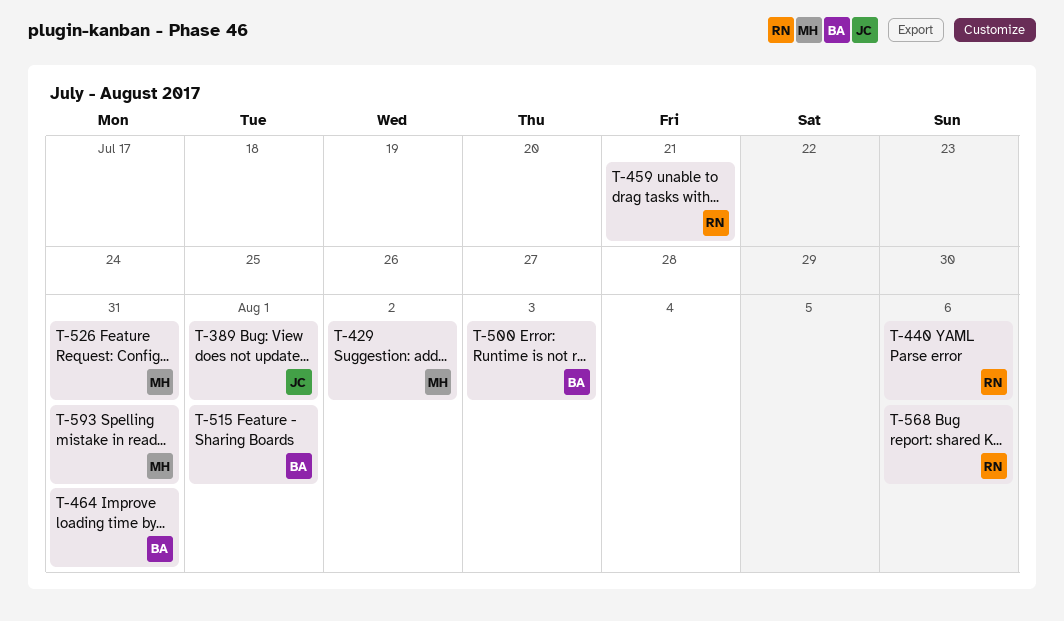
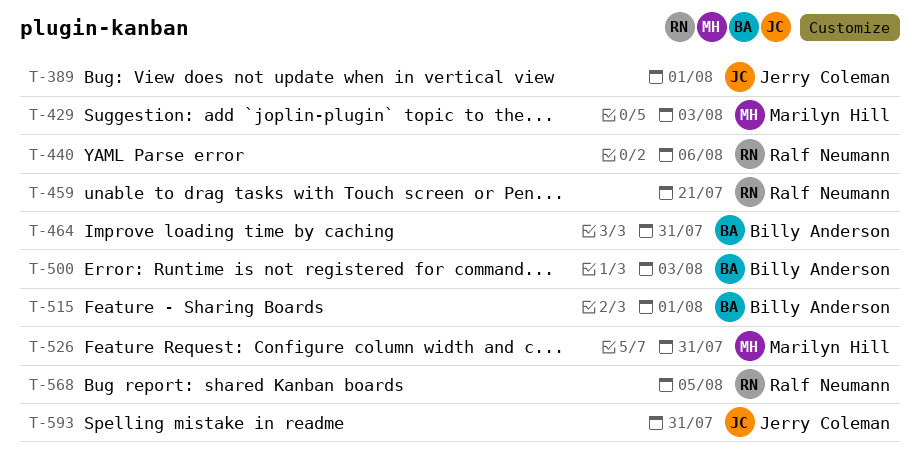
T-429, due: Aug 2 -> Aug 3
T-568, due: Aug 6 -> Aug 5
T-593, owner: Marilyn Hill -> Jerry Coleman

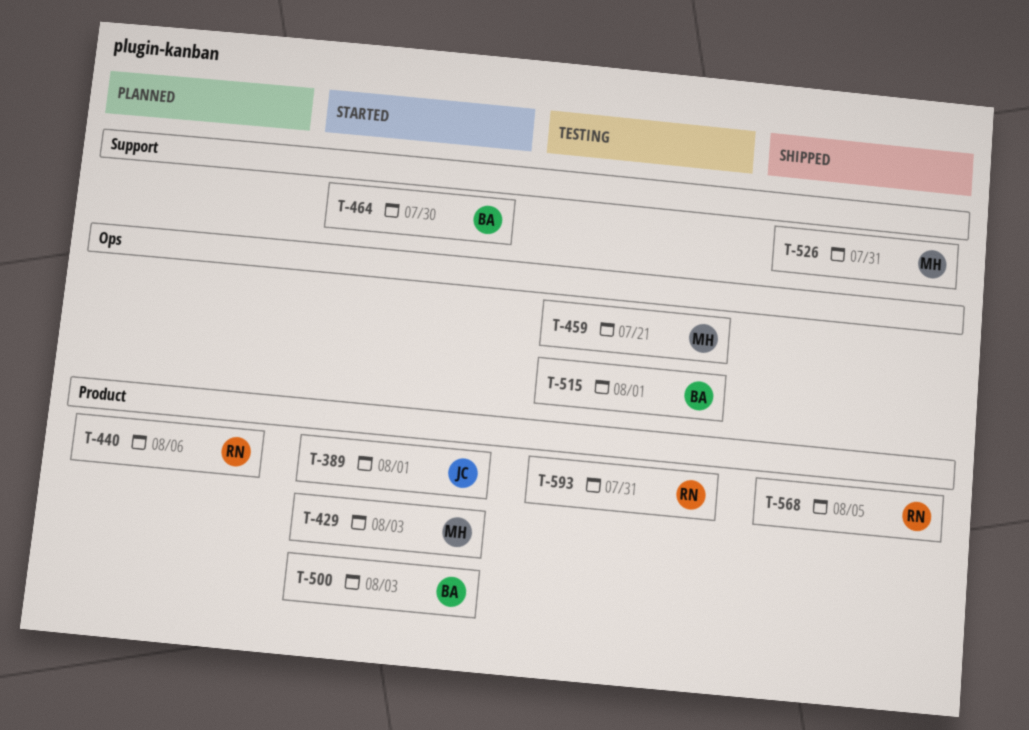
T-459, owner: Ralf Neumann -> Marilyn Hill
T-464, due: Jul 31 -> Jul 30
T-593, owner: Jerry Coleman -> Ralf Neumann

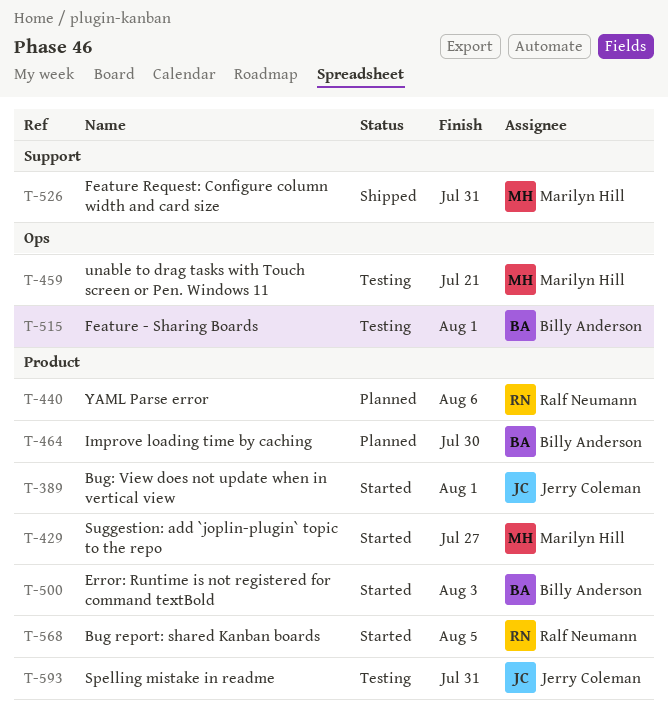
T-429, due: Aug 3 -> Jul 27
T-464, status: Started -> Planned
T-464, label: Support -> Product
T-568, status: Shipped -> Started
T-593, owner: Ralf Neumann -> Jerry Coleman

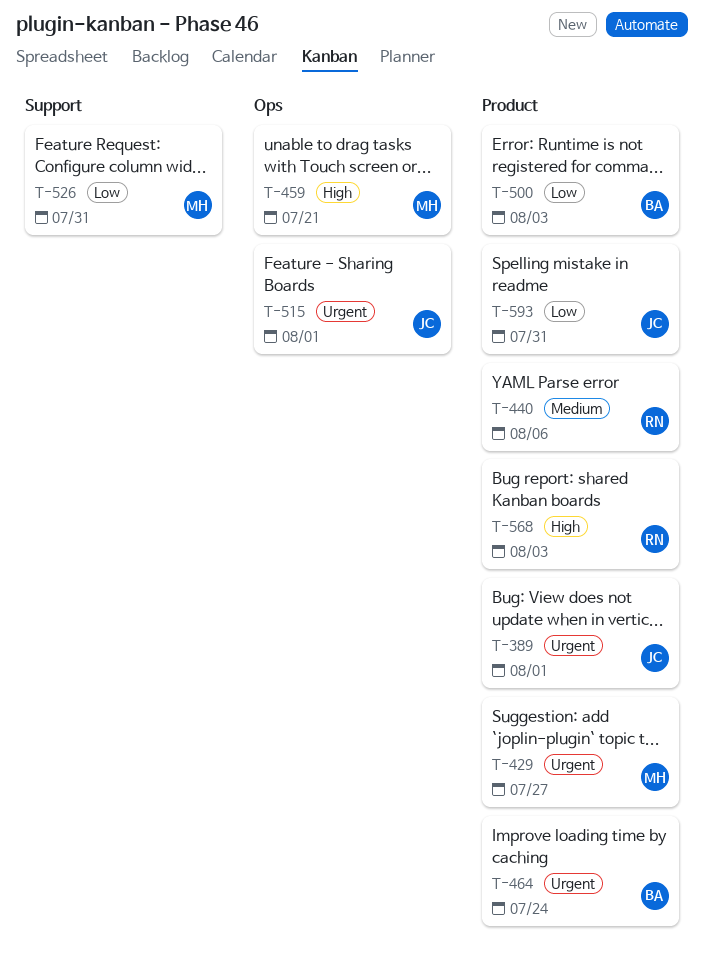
T-464, due: Jul 30 -> Jul 24
T-515, owner: Billy Anderson -> Jerry Coleman
T-568, due: Aug 5 -> Aug 3

